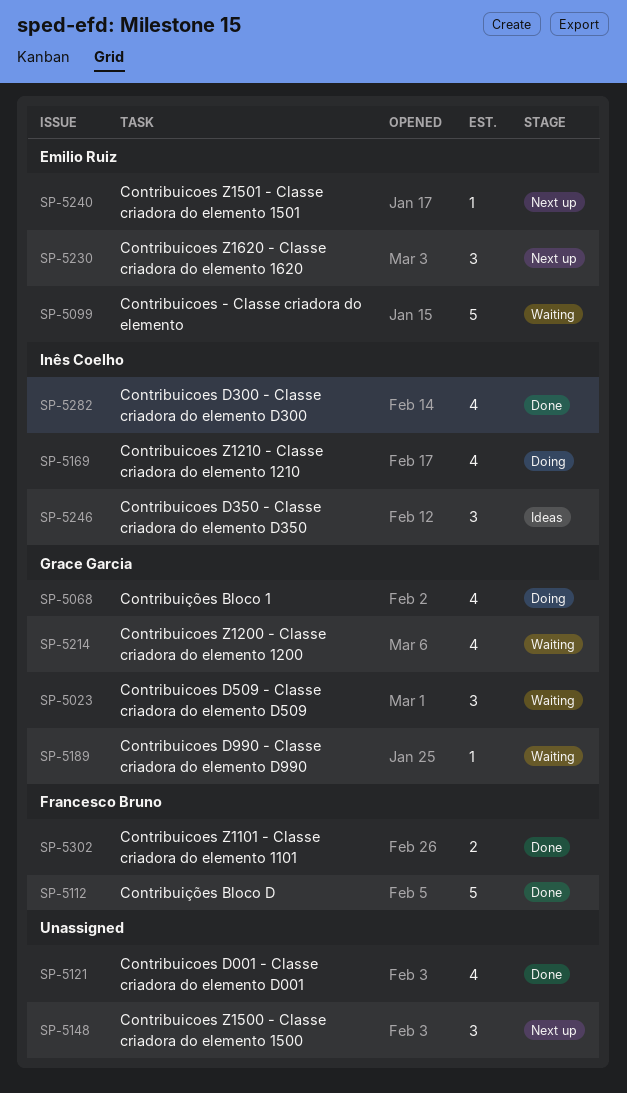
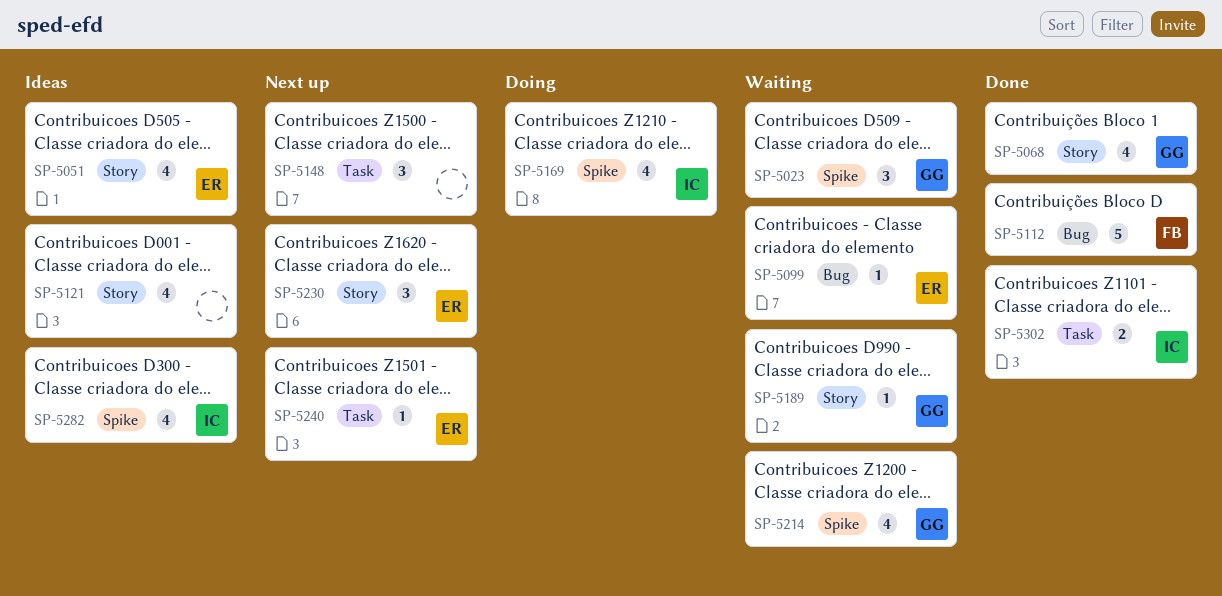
SP-5051: none -> present
SP-5068, status: Doing -> Done
SP-5099, estimate: 5 -> 1
SP-5121, status: Done -> Ideas
SP-5246: present -> none
SP-5282, status: Done -> Ideas
SP-5302, owner: Francesco Bruno -> Inês Coelho

